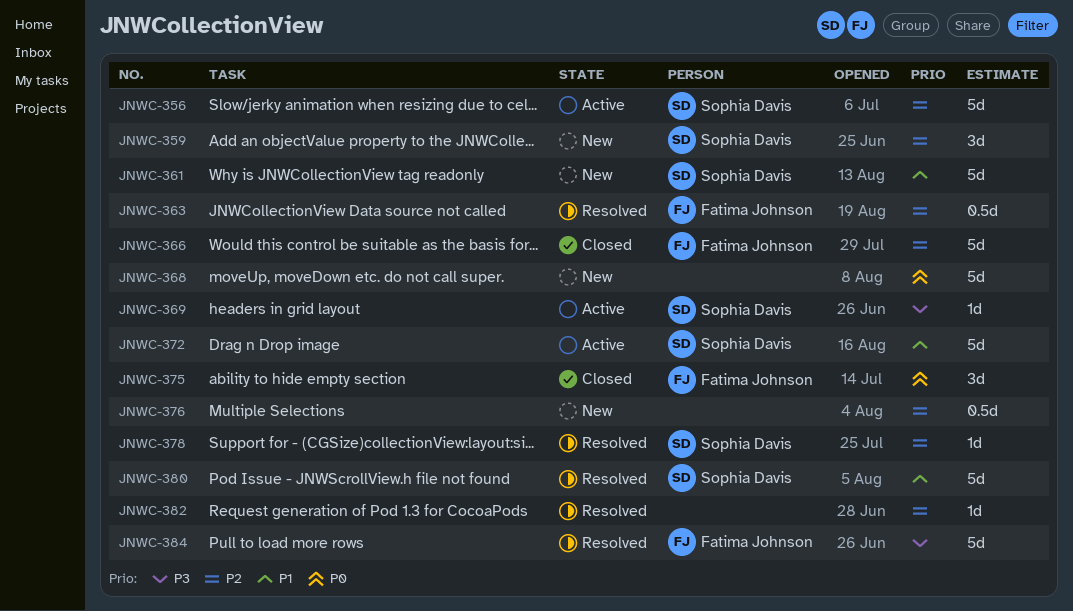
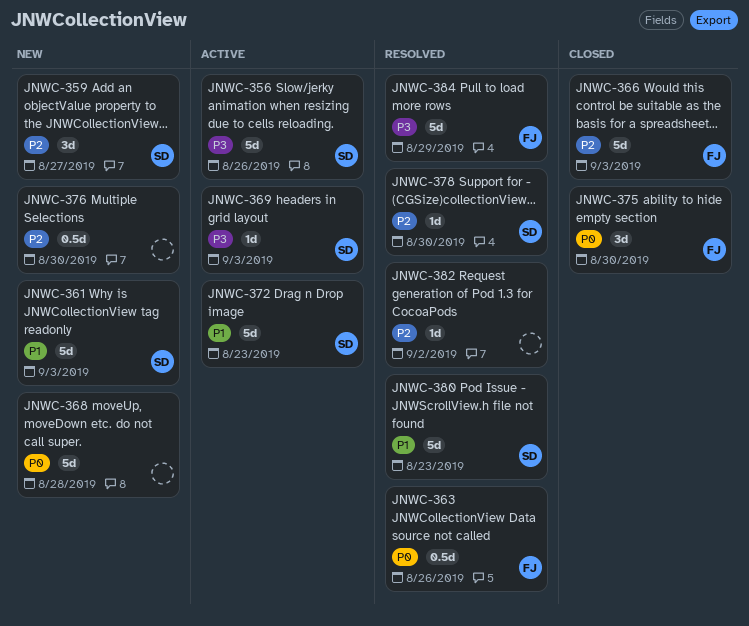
JNWC-356, priority: P2 -> P3
JNWC-363, priority: P2 -> P0

